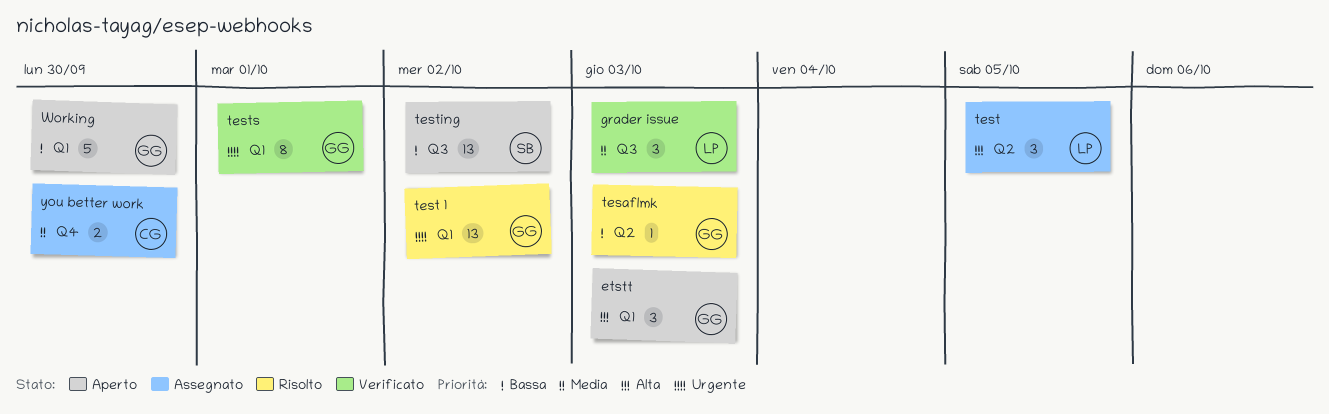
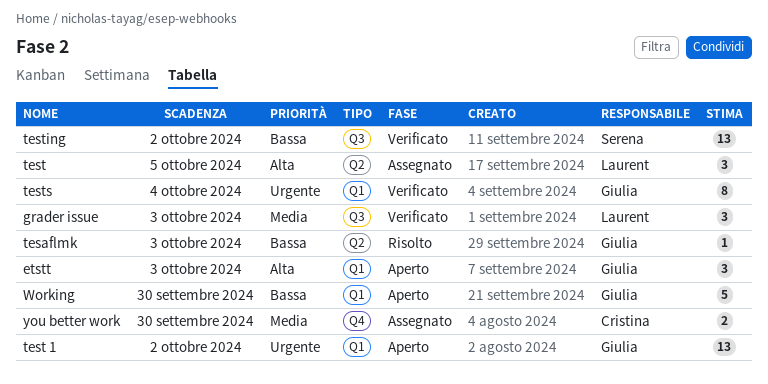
test 1, status: Risolto -> Aperto
testing, status: Aperto -> Verificato
tests, due: Oct 1 -> Oct 4

